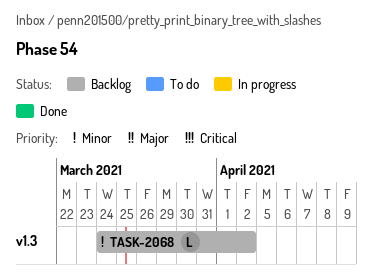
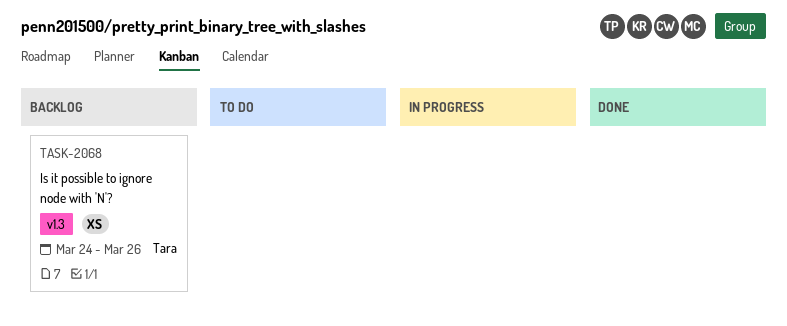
TASK-2068, estimate: L -> XS
TASK-2068, due: Apr 2 -> Mar 26

